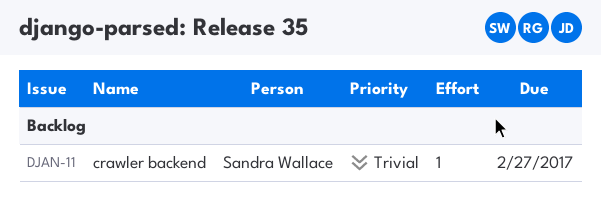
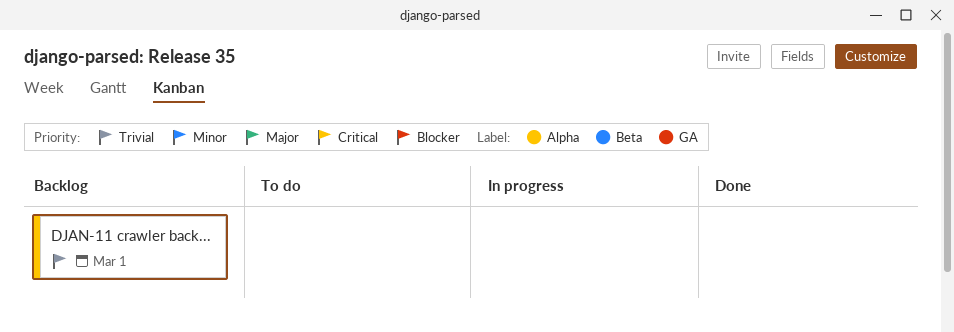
DJAN-11, due: Feb 27 -> Mar 1

